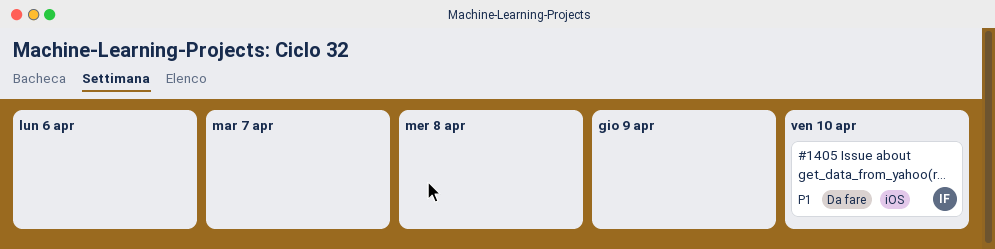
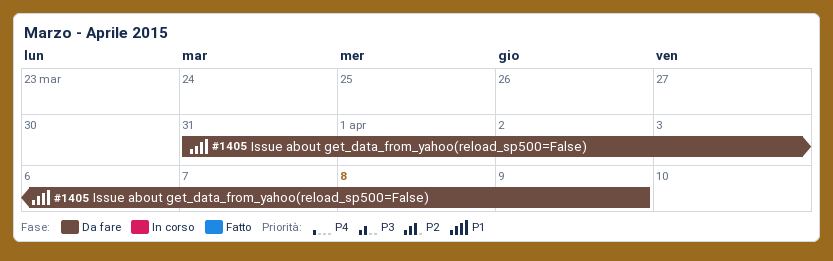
#1405, due: Apr 10 -> Apr 9

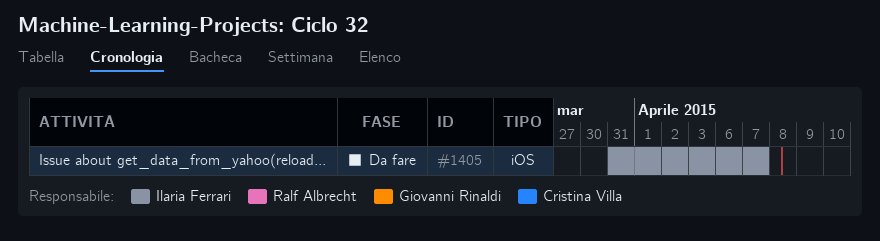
#1405, due: Apr 9 -> Apr 7

